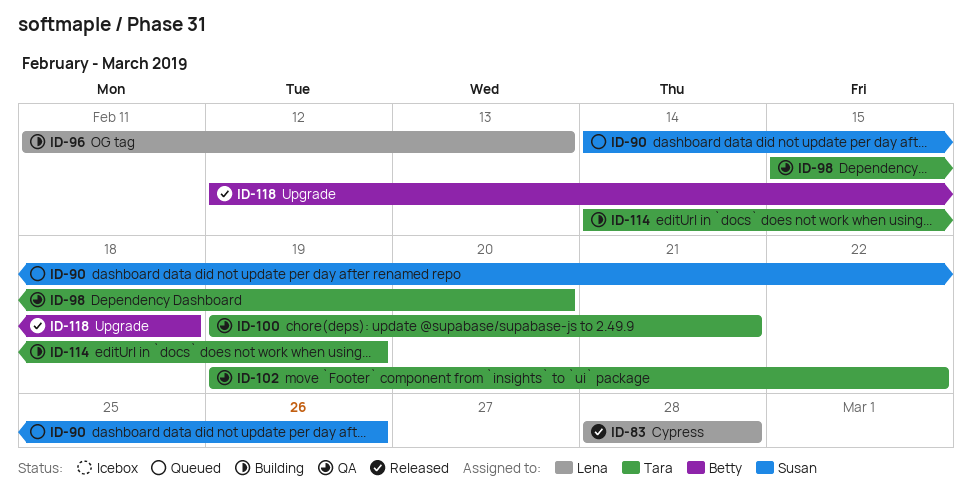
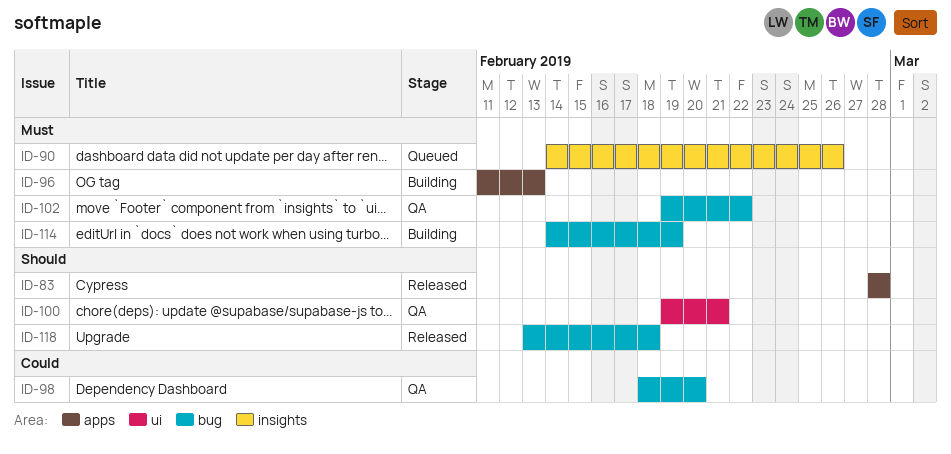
ID-98, start: Feb 15 -> Feb 18
ID-118, start: Feb 12 -> Feb 13

